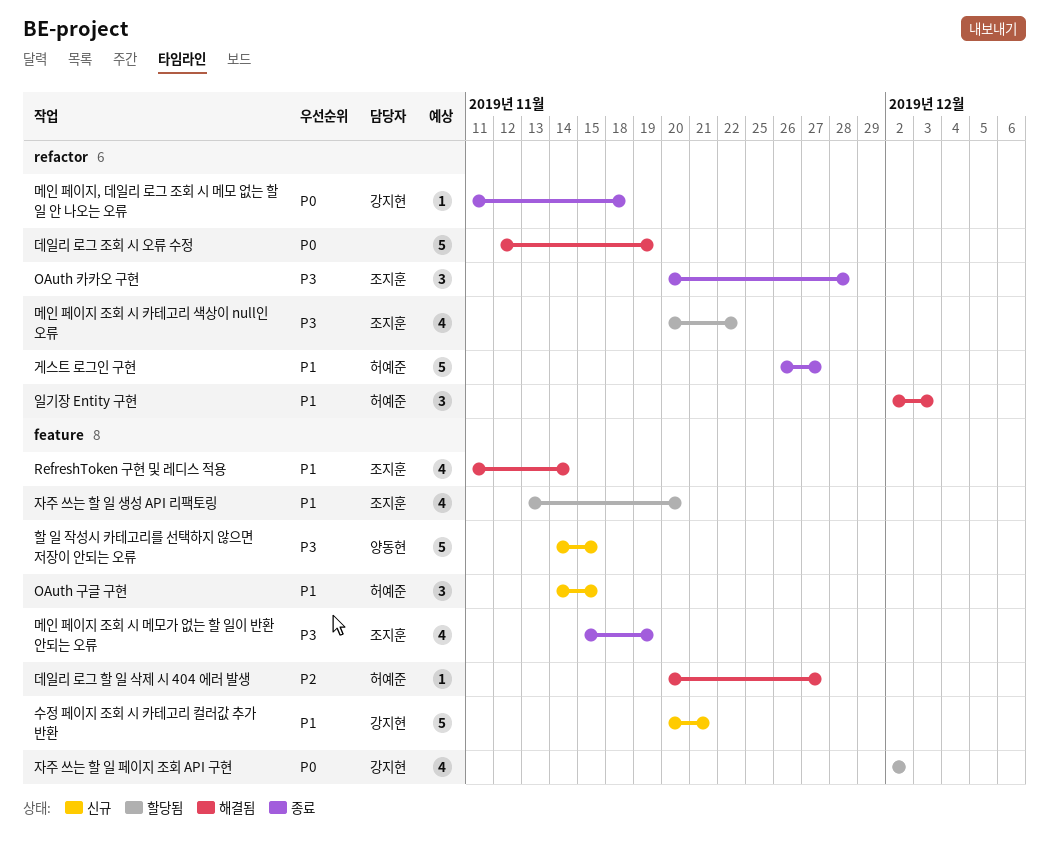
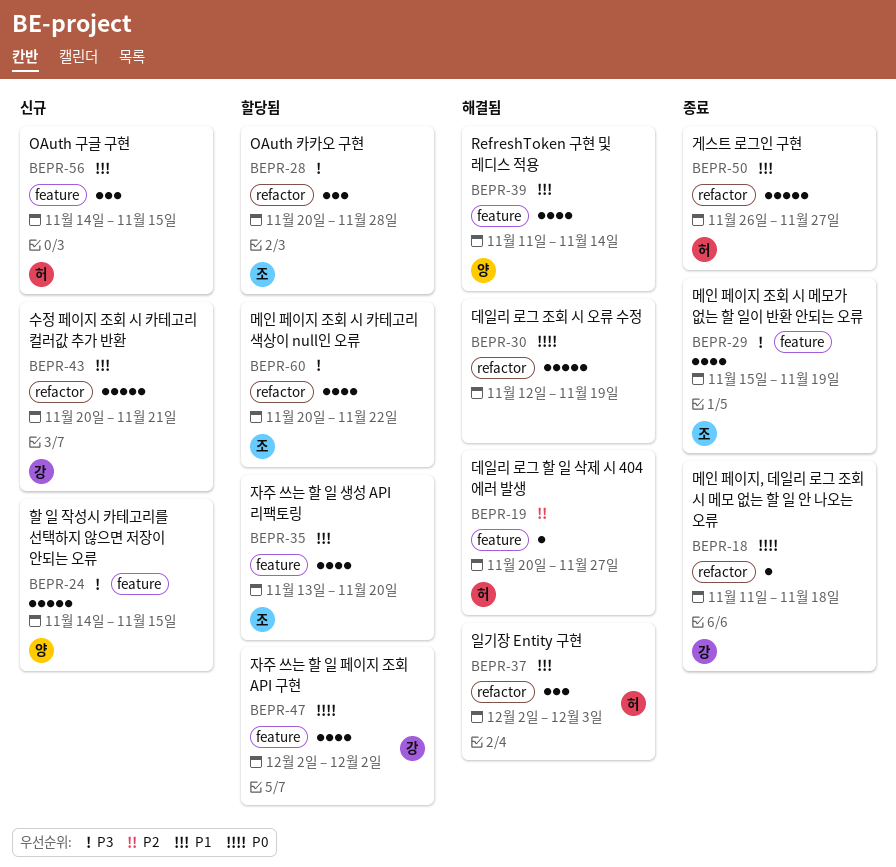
OAuth 카카오 구현, status: 종료 -> 할당됨
RefreshToken 구현 및 레디스 적용, owner: 조지훈 -> 양동현
수정 페이지 조회 시 카테고리 컬러값 추가 반환, label: feature -> refactor

